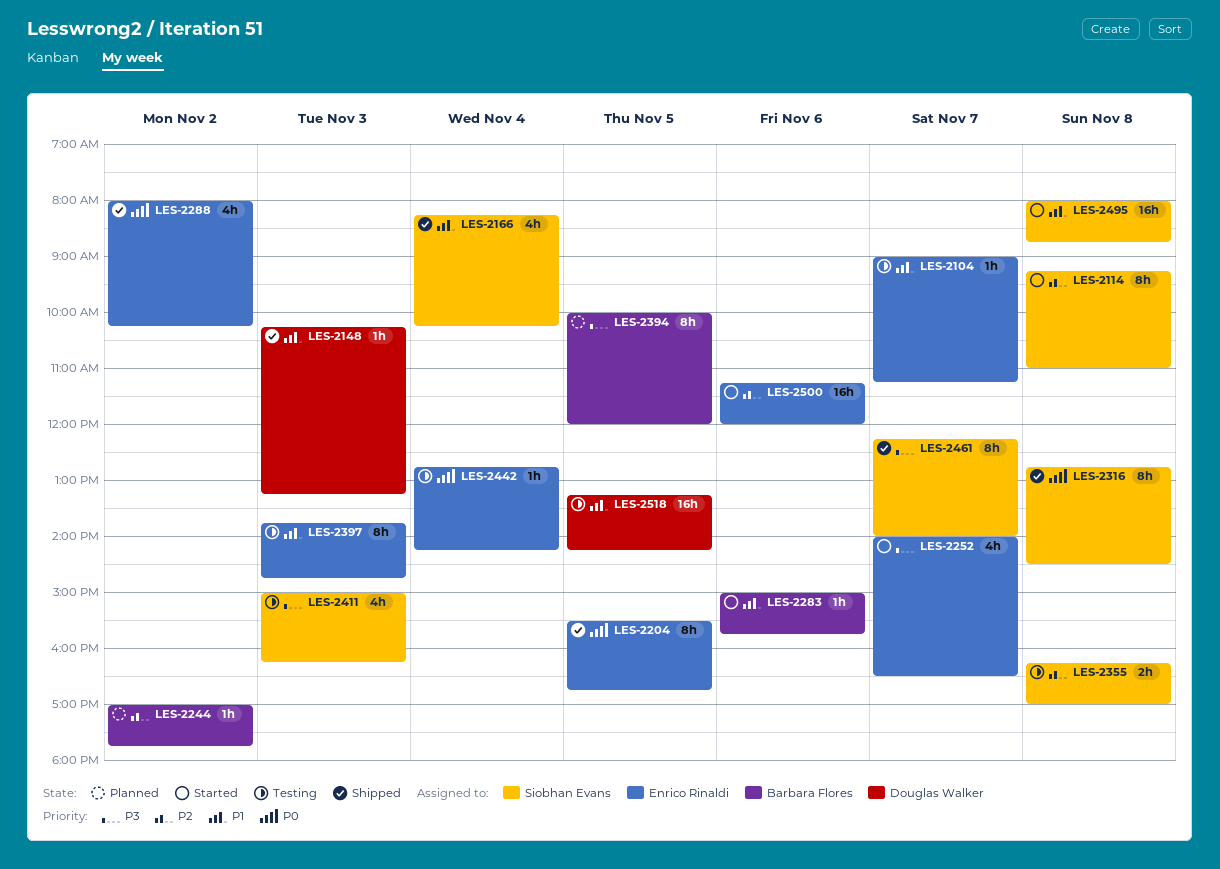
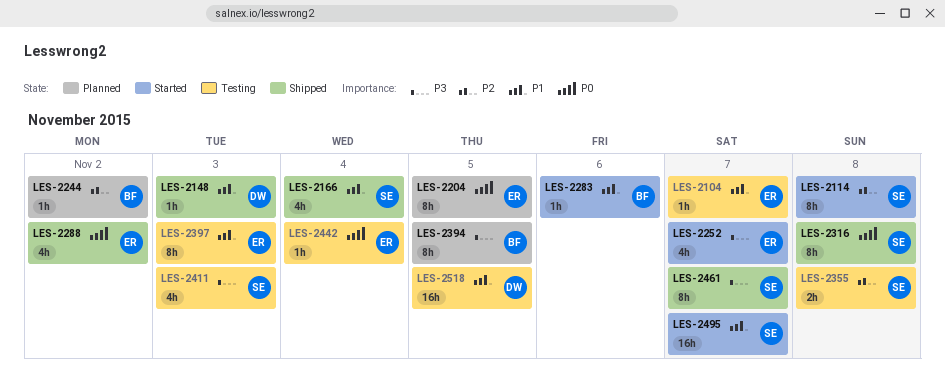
LES-2204, status: Shipped -> Planned
LES-2495, day: Nov 8 -> Nov 7
LES-2500: present -> none

